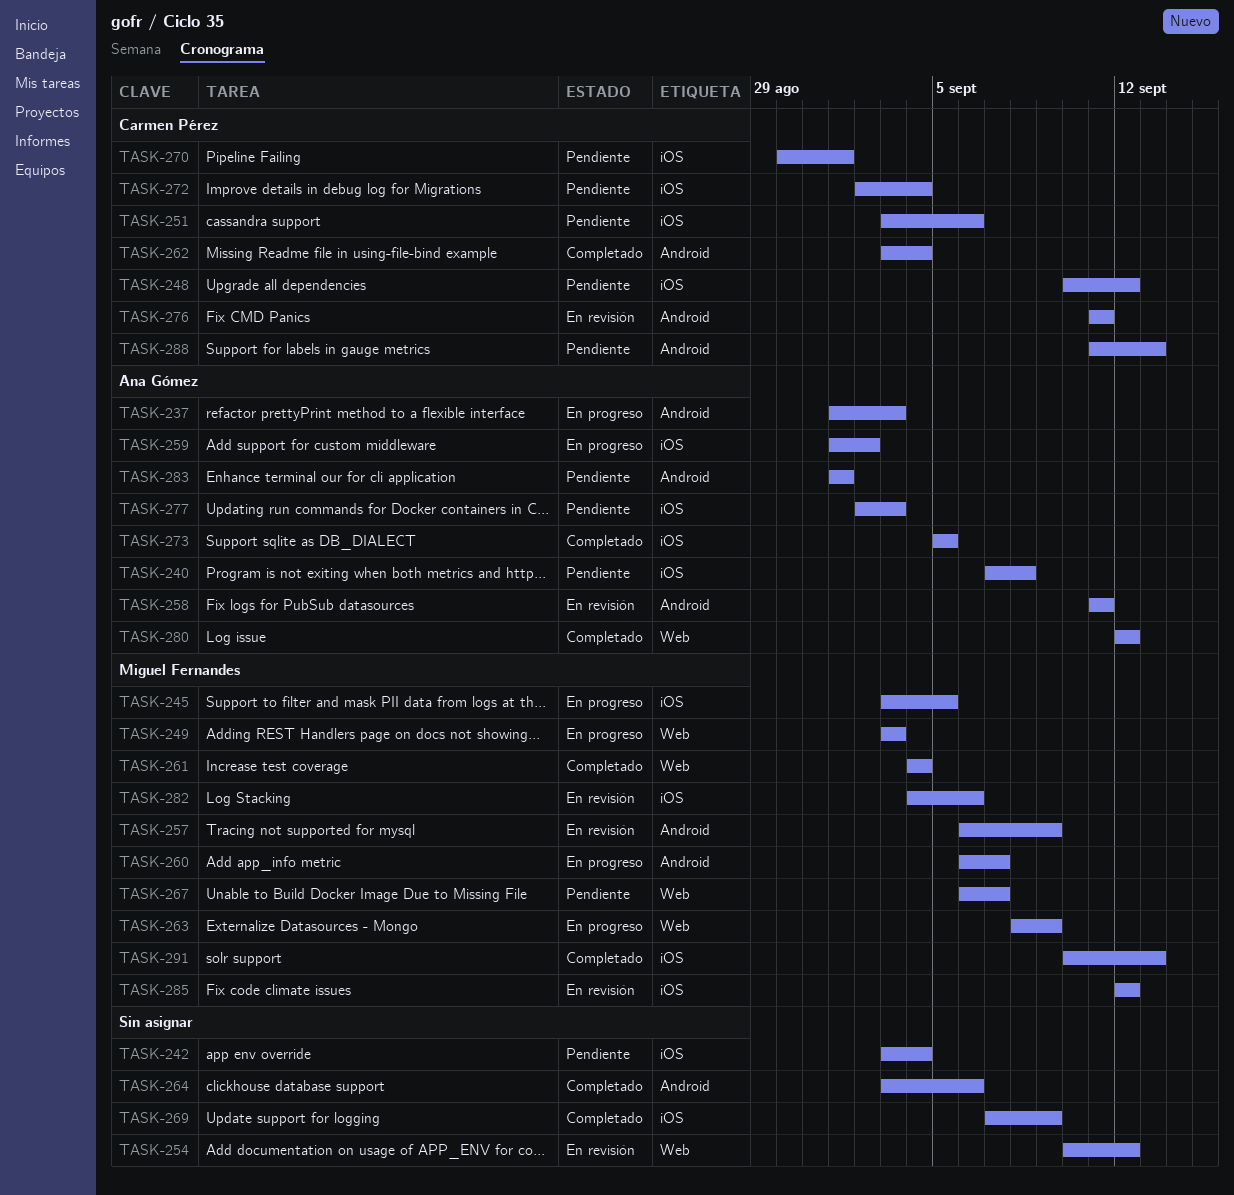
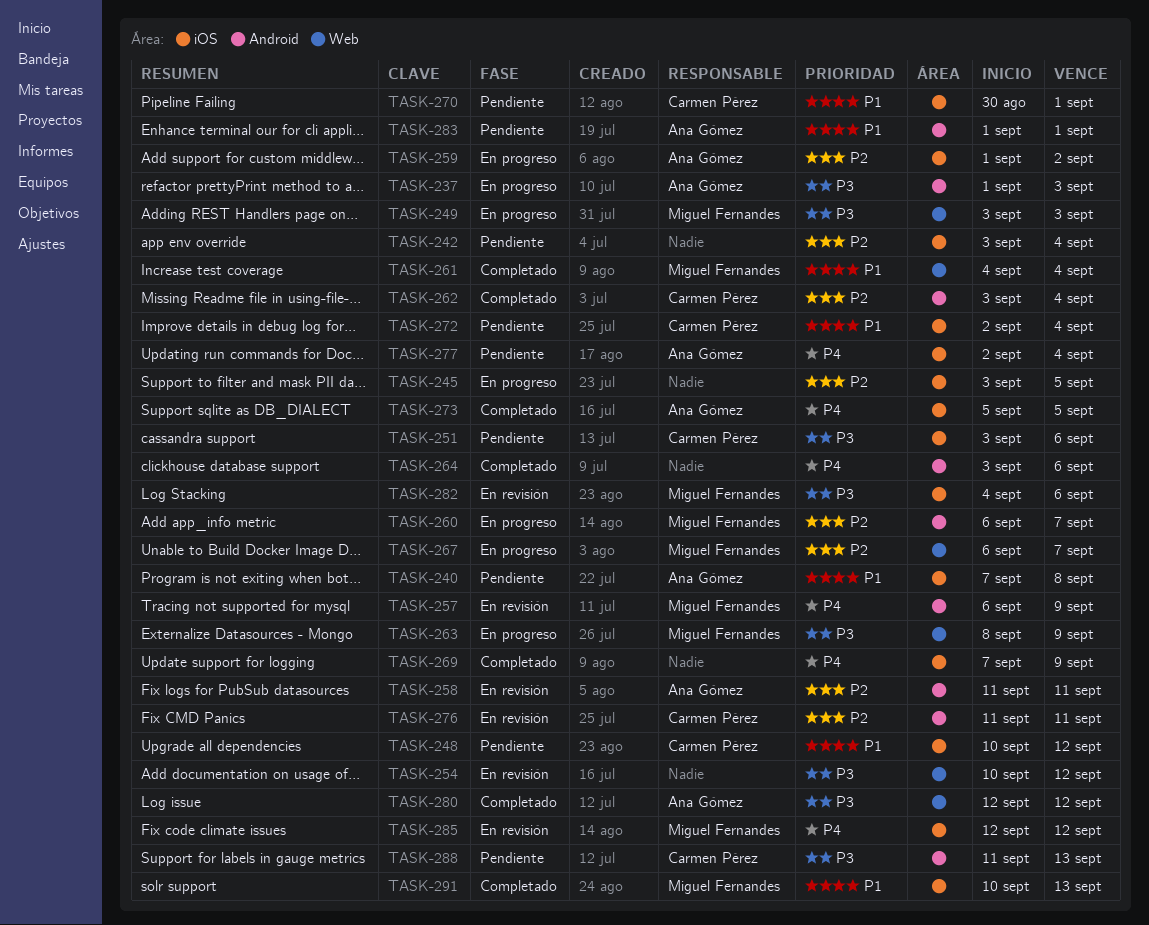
TASK-245, owner: Miguel Fernandes -> none
TASK-267, status: Pendiente -> En progreso
TASK-277, due: Sep 3 -> Sep 4

